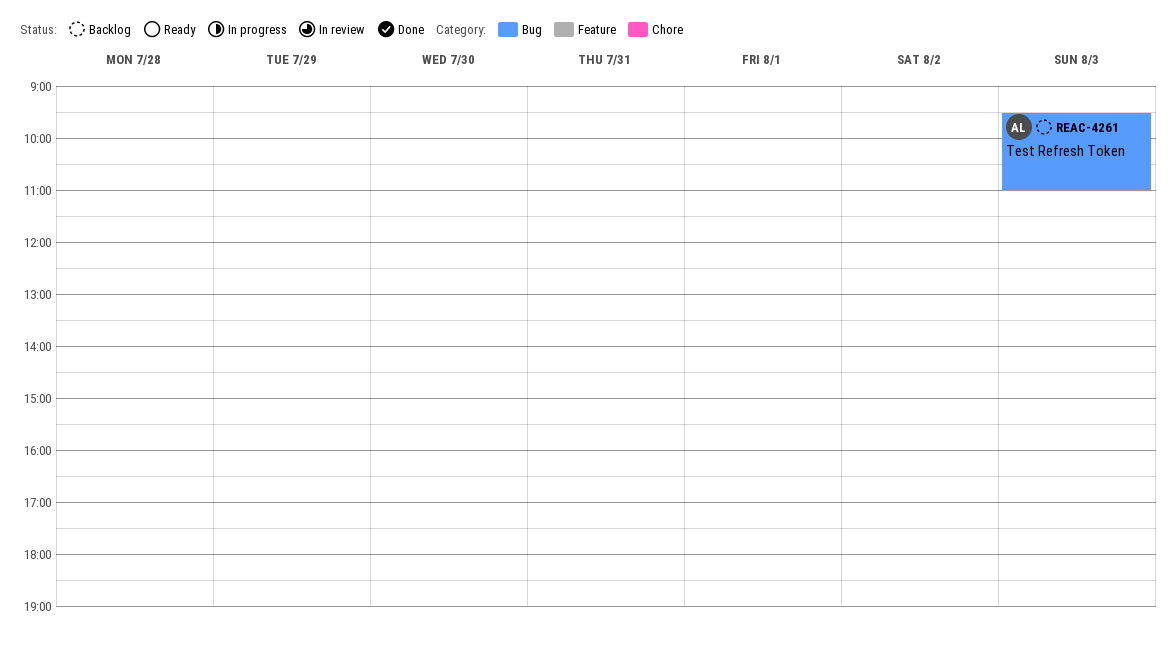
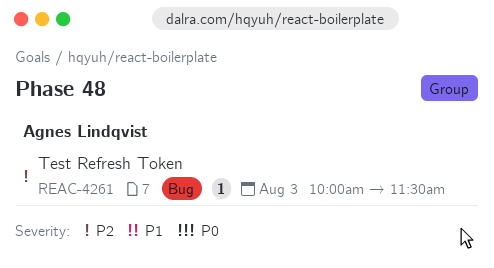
REAC-4261, begins: 09:30 -> 10:00
REAC-4261, ends: 11:00 -> 11:30

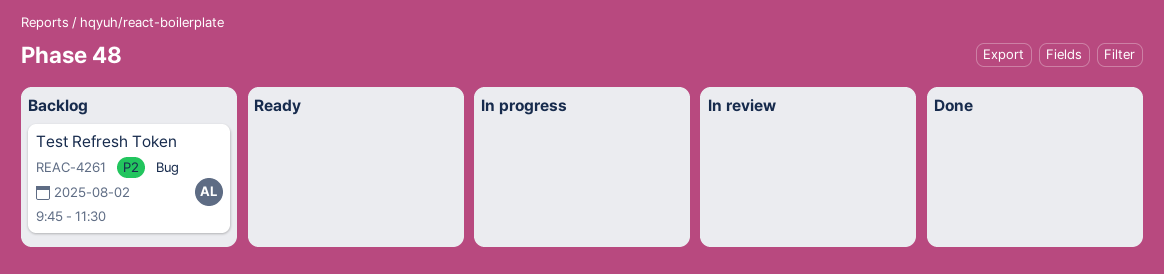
REAC-4261, day: Aug 3 -> Aug 2
REAC-4261, begins: 10:00 -> 09:45

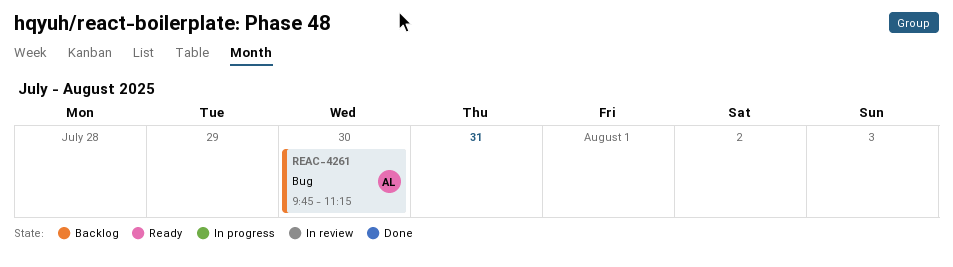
REAC-4261, day: Aug 2 -> Jul 30
REAC-4261, ends: 11:30 -> 11:15

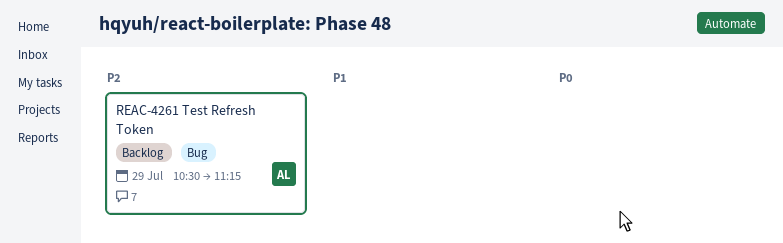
REAC-4261, day: Jul 30 -> Jul 29
REAC-4261, begins: 09:45 -> 10:30

